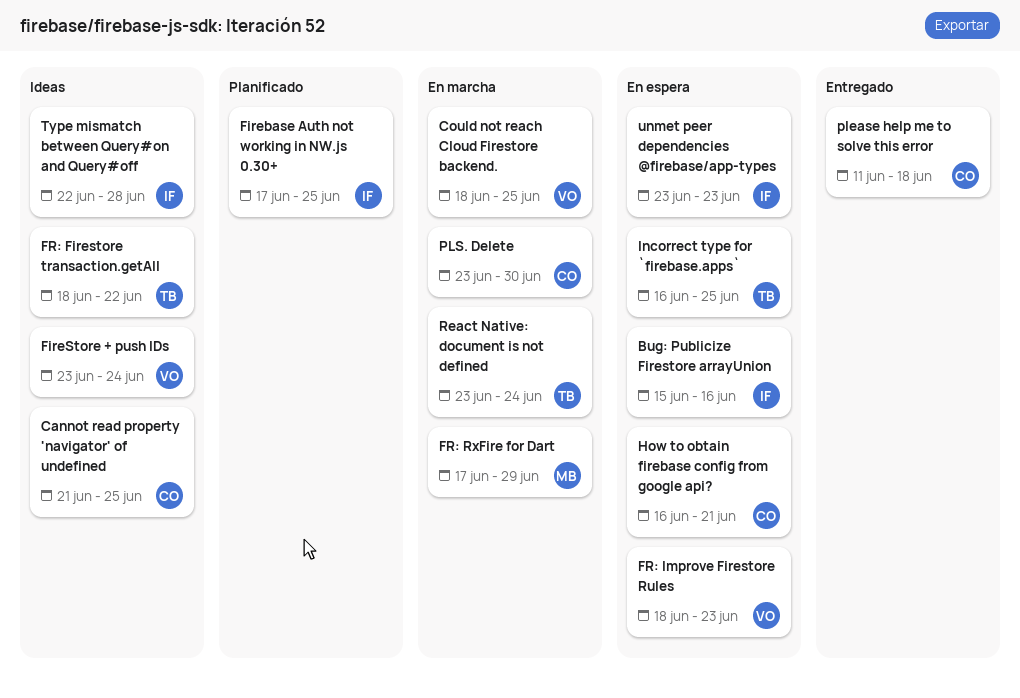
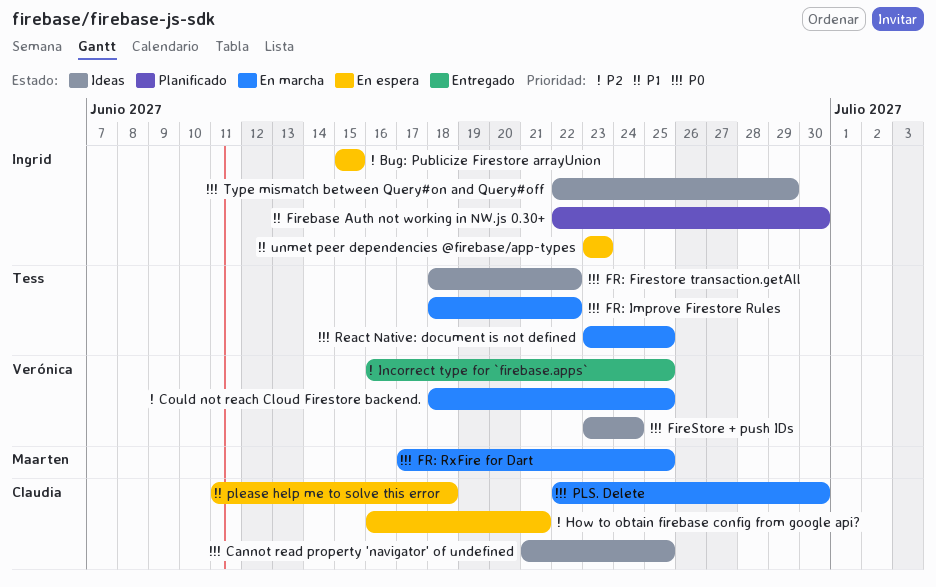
Bug: Publicize Firestore arrayUnion, due: Jun 16 -> Jun 15
Firebase Auth not working in NW.js 0.30+, start: Jun 17 -> Jun 22
Firebase Auth not working in NW.js 0.30+, due: Jun 25 -> Jun 30
FR: Improve Firestore Rules, status: En espera -> En marcha
FR: Improve Firestore Rules, owner: Verónica -> Tess
FR: Improve Firestore Rules, due: Jun 23 -> Jun 22
FR: RxFire for Dart, due: Jun 29 -> Jun 25
Incorrect type for `firebase.apps`, status: En espera -> Entregado
Incorrect type for `firebase.apps`, owner: Tess -> Verónica
please help me to solve this error, status: Entregado -> En espera
PLS. Delete, start: Jun 23 -> Jun 22
React Native: document is not defined, due: Jun 24 -> Jun 25
Type mismatch between Query#on and Query#off, due: Jun 28 -> Jun 29

